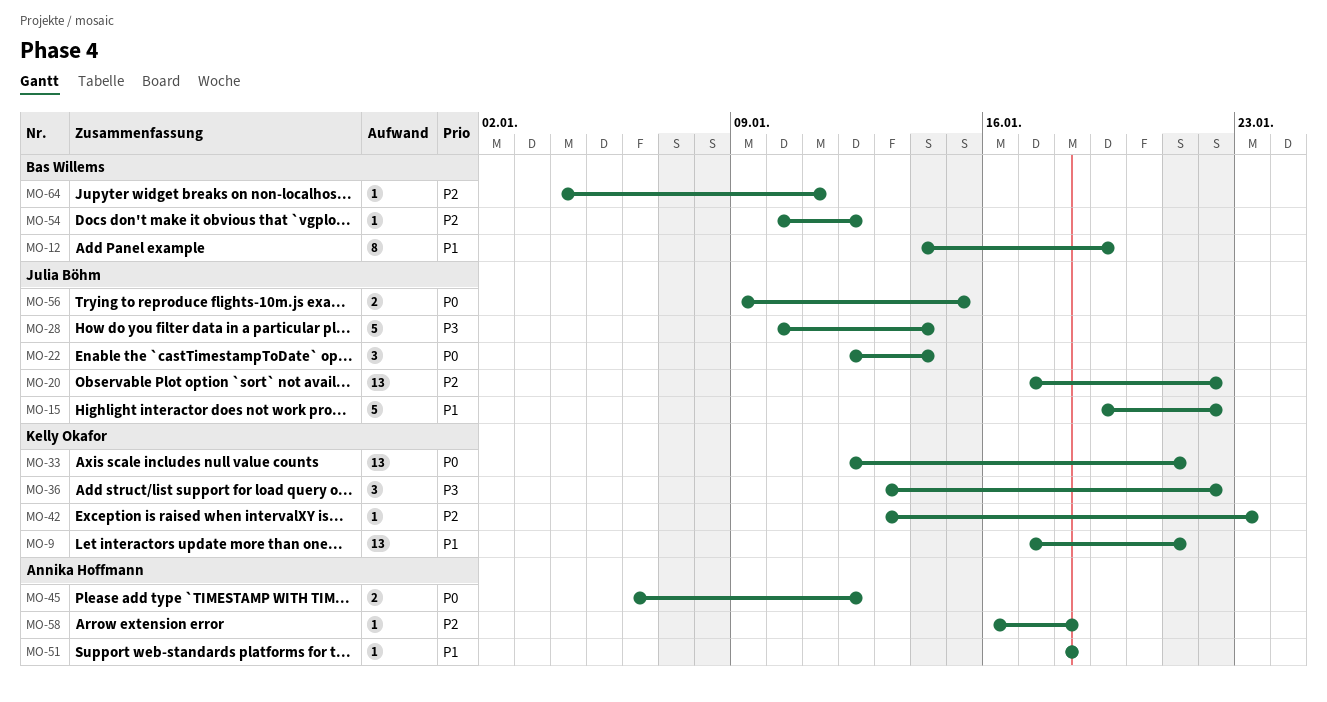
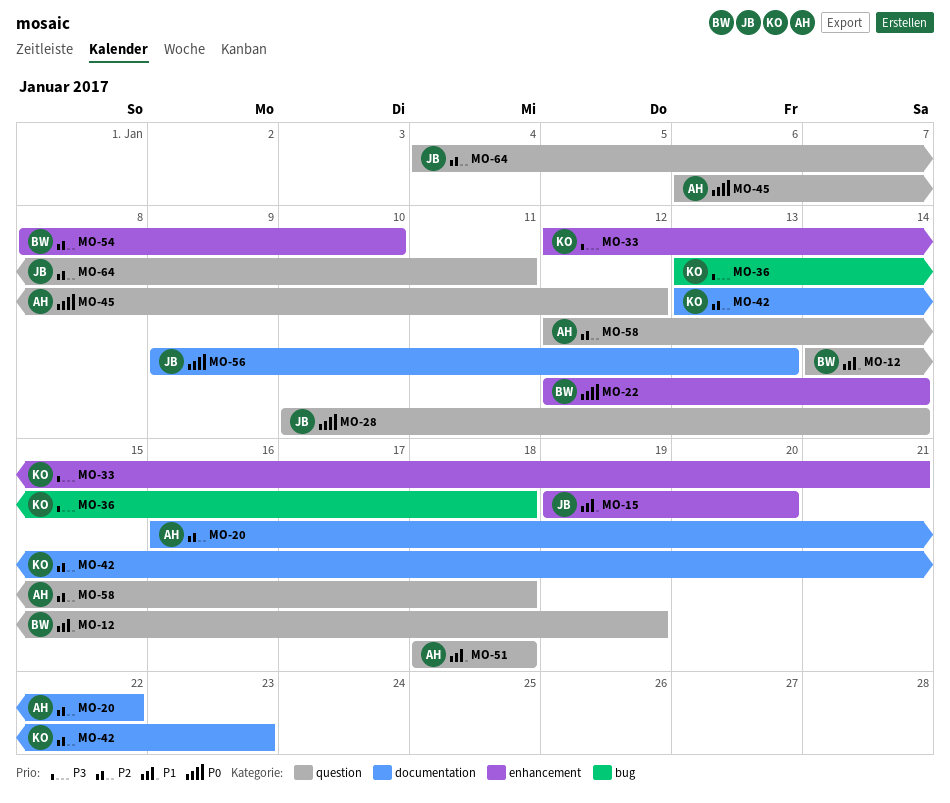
MO-9: present -> none
MO-15, due: Jan 22 -> Jan 20
MO-20, owner: Julia Böhm -> Annika Hoffmann
MO-20, start: Jan 17 -> Jan 16
MO-22, owner: Julia Böhm -> Bas Willems
MO-28, priority: P3 -> P0
MO-33, priority: P0 -> P3
MO-36, due: Jan 22 -> Jan 18
MO-54, start: Jan 10 -> Jan 8
MO-54, due: Jan 12 -> Jan 10
MO-56, due: Jan 15 -> Jan 13
MO-58, start: Jan 16 -> Jan 12
MO-64, owner: Bas Willems -> Julia Böhm

